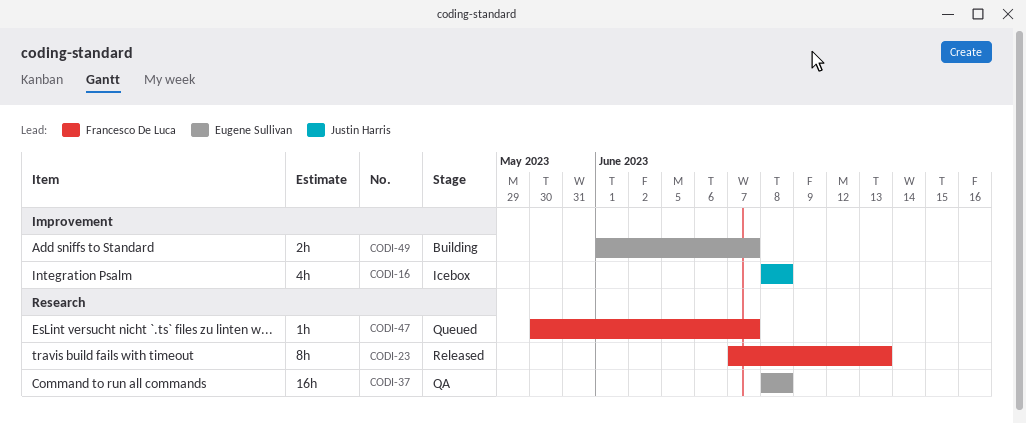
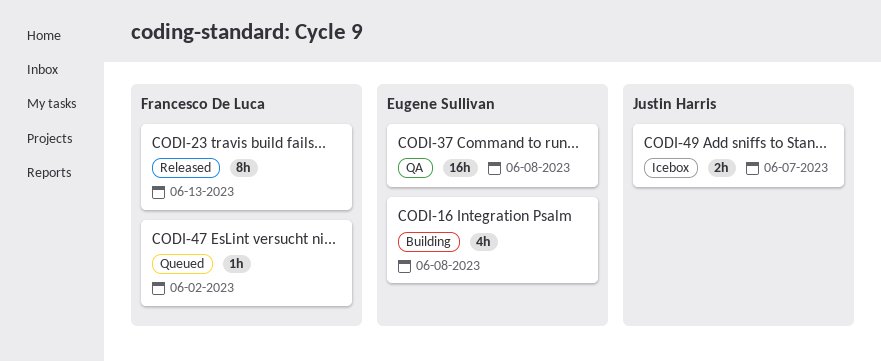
CODI-16, status: Icebox -> Building
CODI-16, owner: Justin Harris -> Eugene Sullivan
CODI-47, due: Jun 7 -> Jun 2
CODI-49, status: Building -> Icebox
CODI-49, owner: Eugene Sullivan -> Justin Harris

